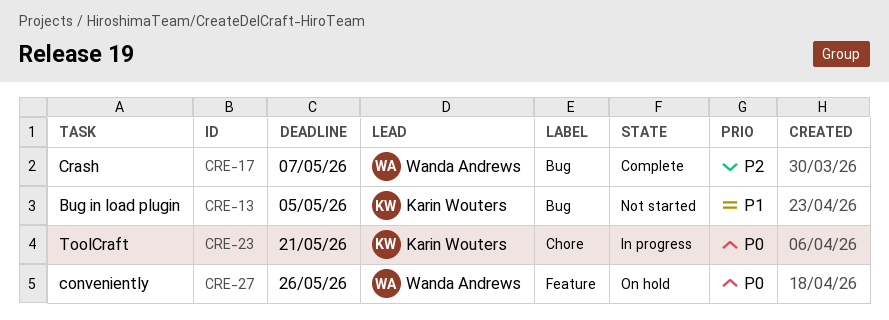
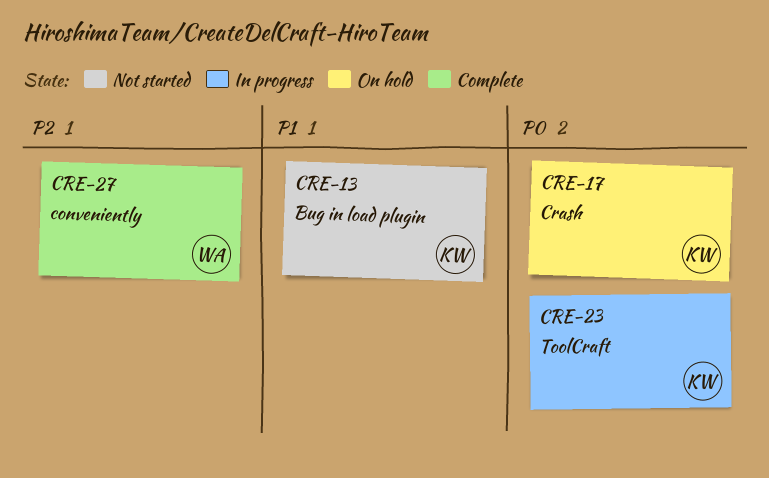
CRE-17, status: Complete -> On hold
CRE-17, owner: Wanda Andrews -> Karin Wouters
CRE-17, priority: P2 -> P0
CRE-27, status: On hold -> Complete
CRE-27, priority: P0 -> P2

